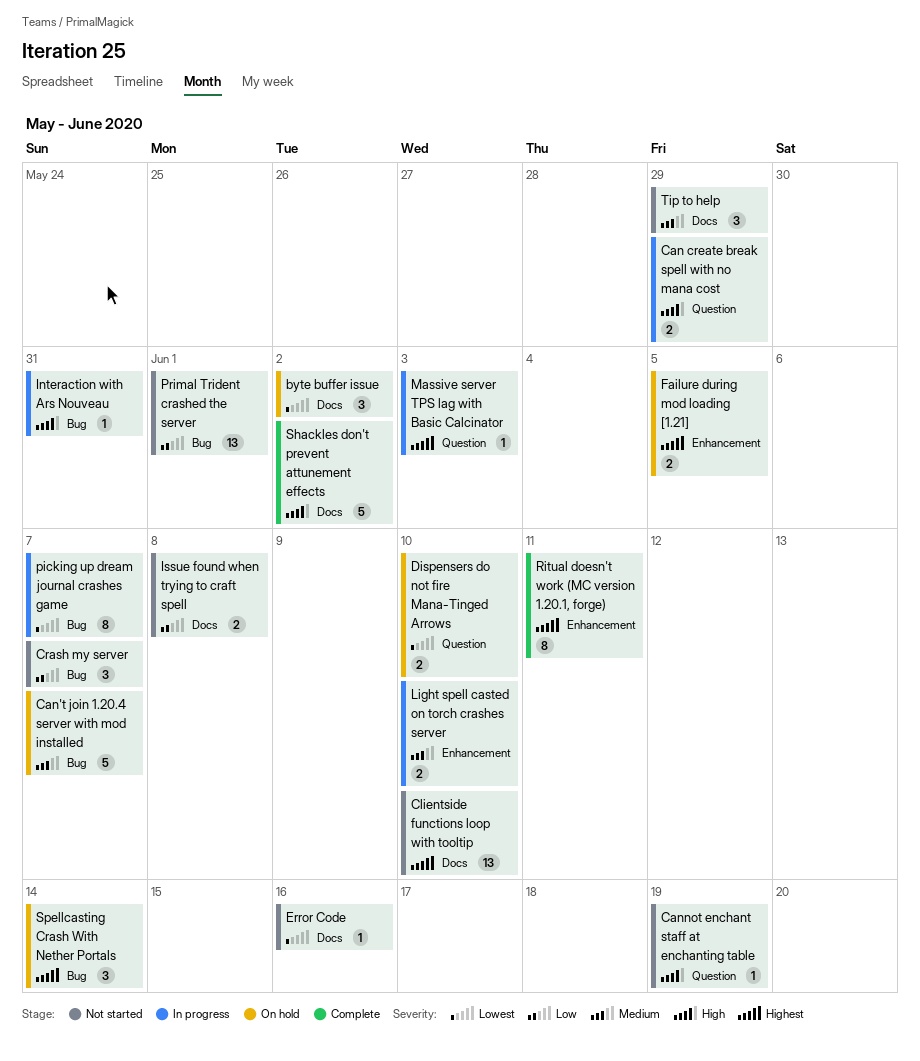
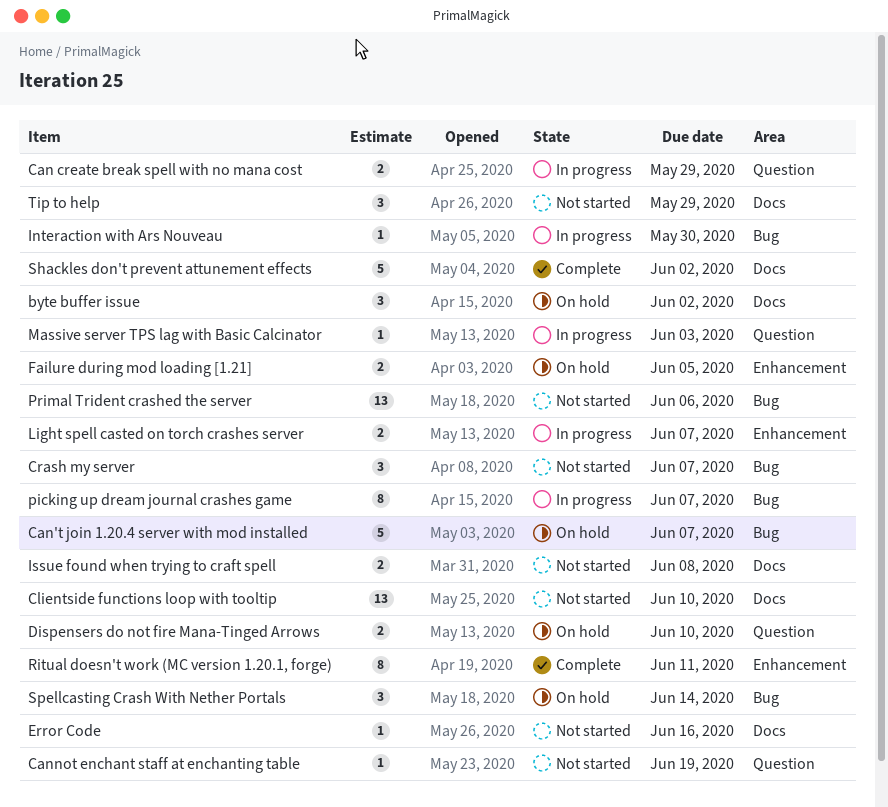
Interaction with Ars Nouveau, due: May 31 -> May 30
Light spell casted on torch crashes server, due: Jun 10 -> Jun 7
Primal Trident crashed the server, due: Jun 1 -> Jun 6

